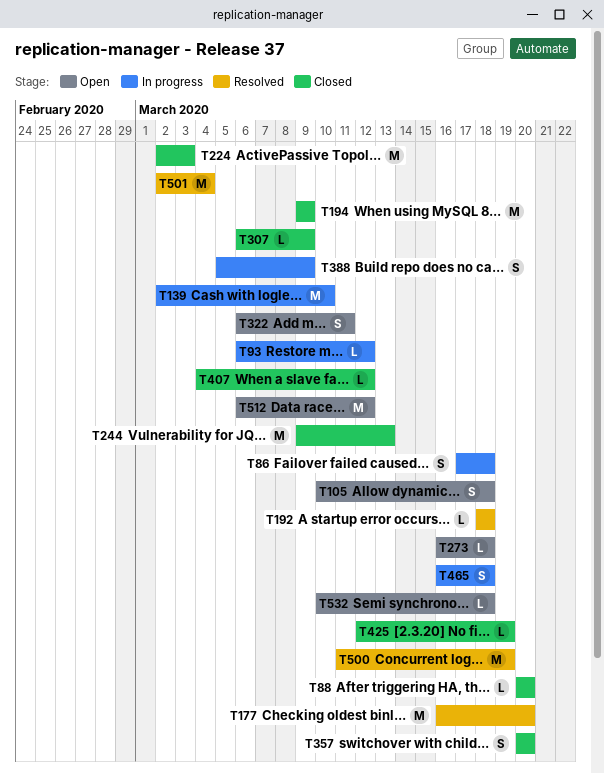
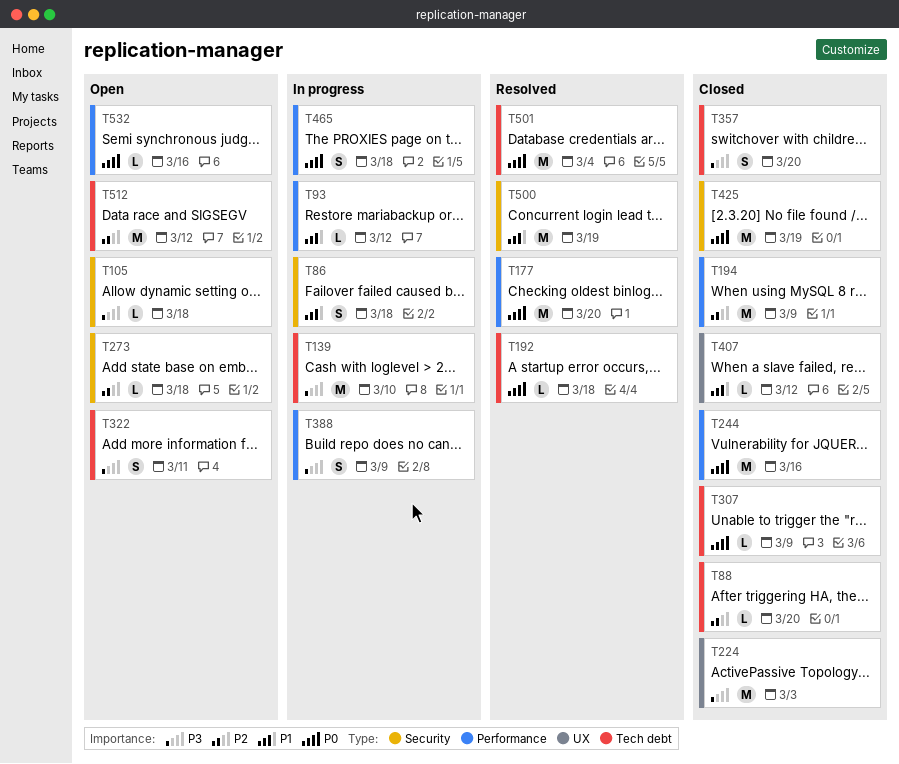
T105, estimate: S -> L
T244, due: Mar 13 -> Mar 16
T425, estimate: L -> M
T532, due: Mar 18 -> Mar 16

